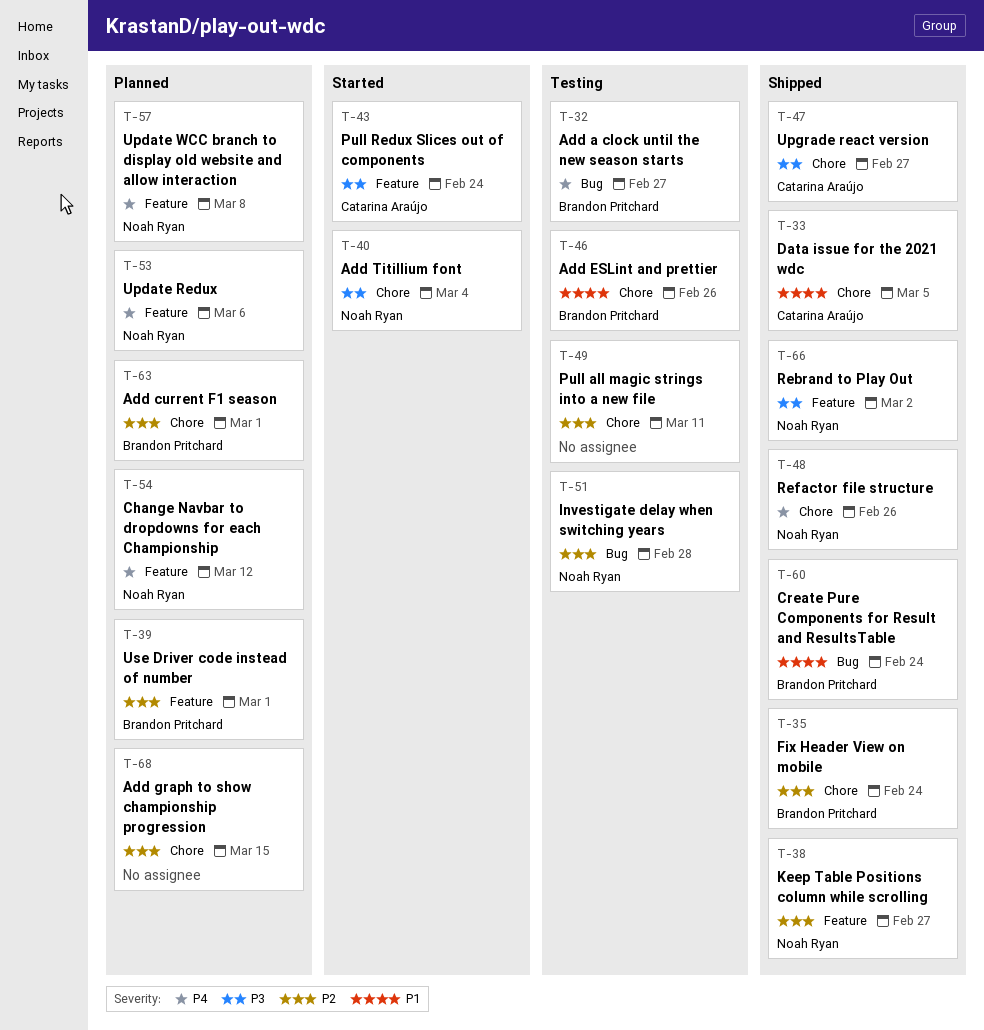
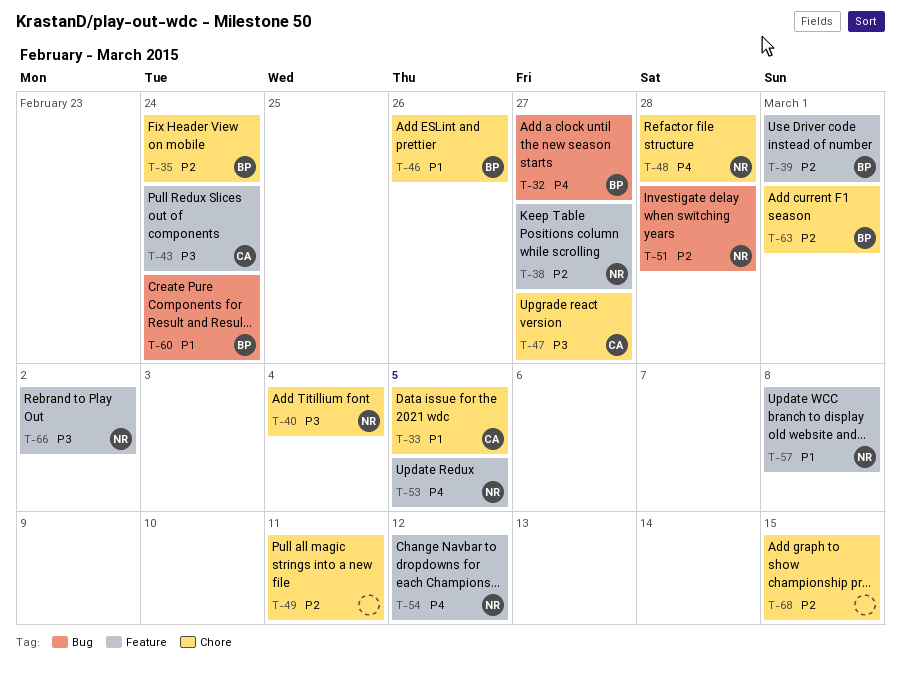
T-48, due: Feb 26 -> Feb 28
T-53, due: Mar 6 -> Mar 5
T-57, priority: P4 -> P1

